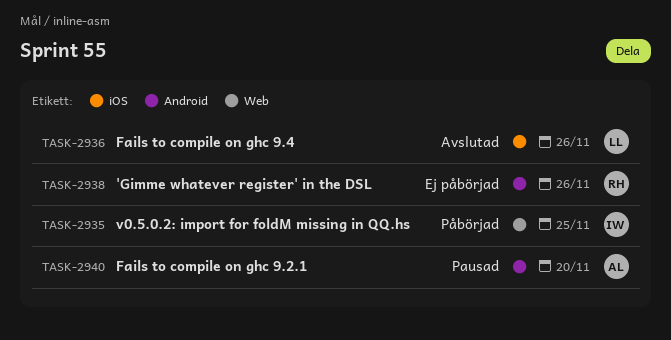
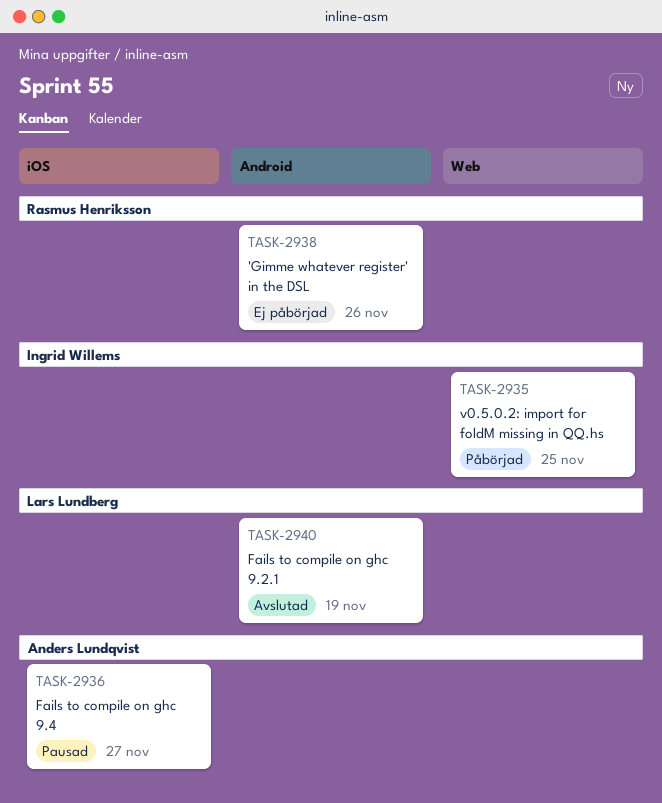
TASK-2936, status: Avslutad -> Pausad
TASK-2936, owner: Lars Lundberg -> Anders Lundqvist
TASK-2936, due: Nov 26 -> Nov 27
TASK-2940, status: Pausad -> Avslutad
TASK-2940, owner: Anders Lundqvist -> Lars Lundberg
TASK-2940, due: Nov 20 -> Nov 19

